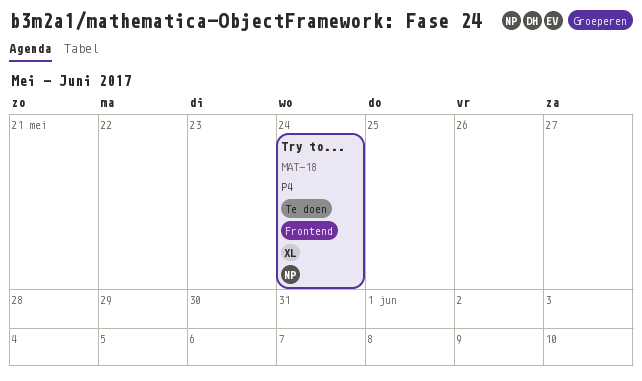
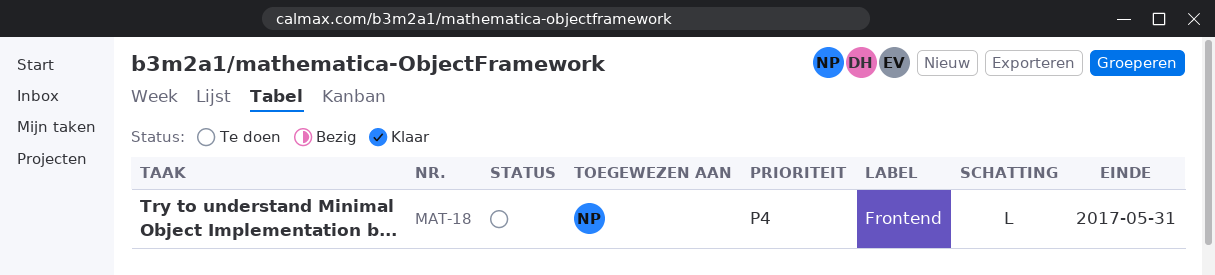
MAT-18, estimate: XL -> L
MAT-18, due: May 24 -> May 31

